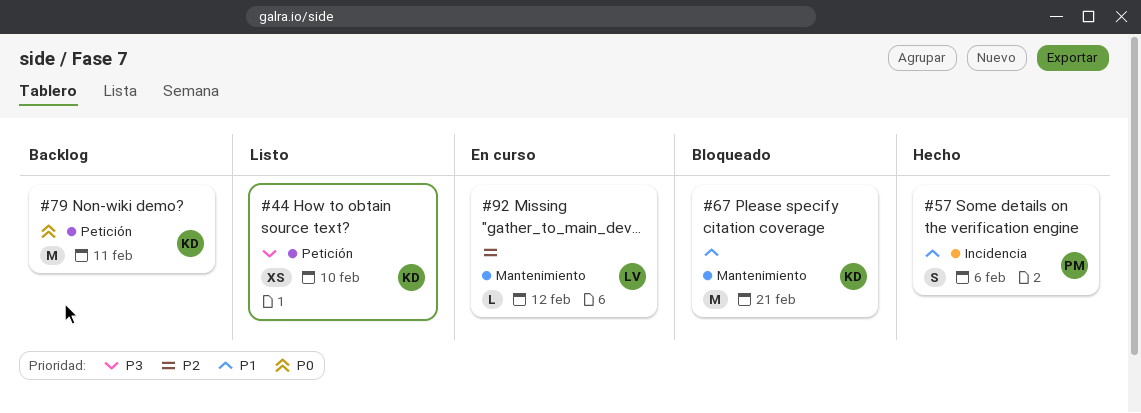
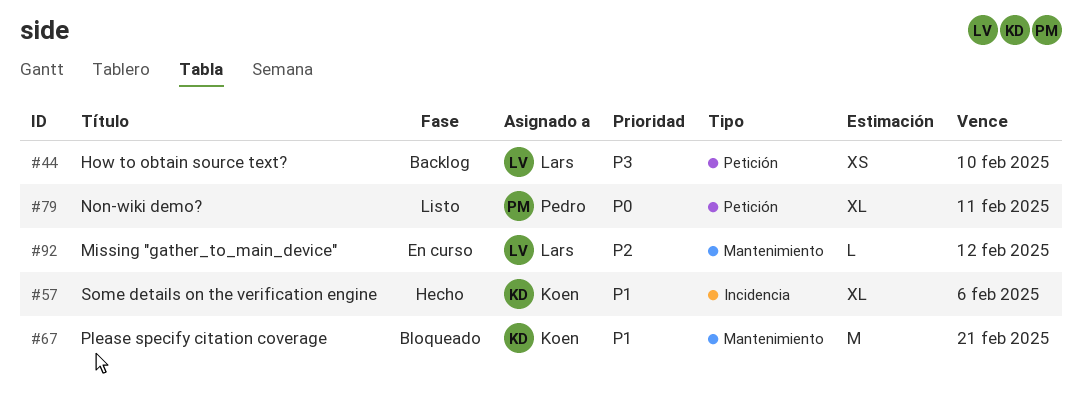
#44, status: Listo -> Backlog
#44, owner: Koen -> Lars
#57, owner: Pedro -> Koen
#57, estimate: S -> XL
#79, status: Backlog -> Listo
#79, owner: Koen -> Pedro
#79, estimate: M -> XL

